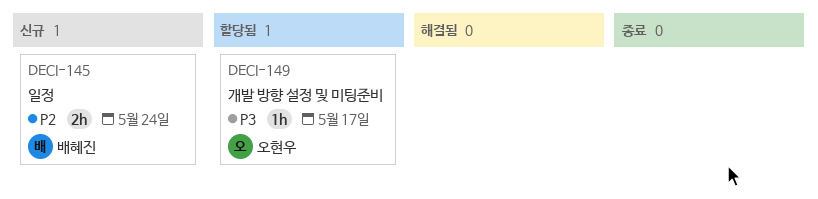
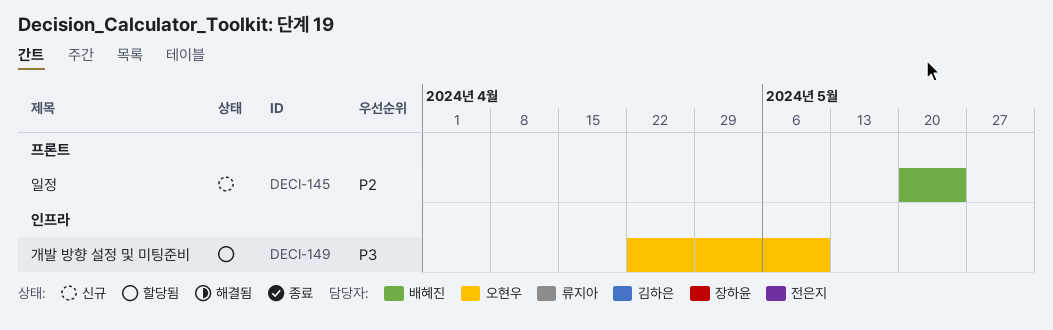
DECI-149, due: May 17 -> May 10

